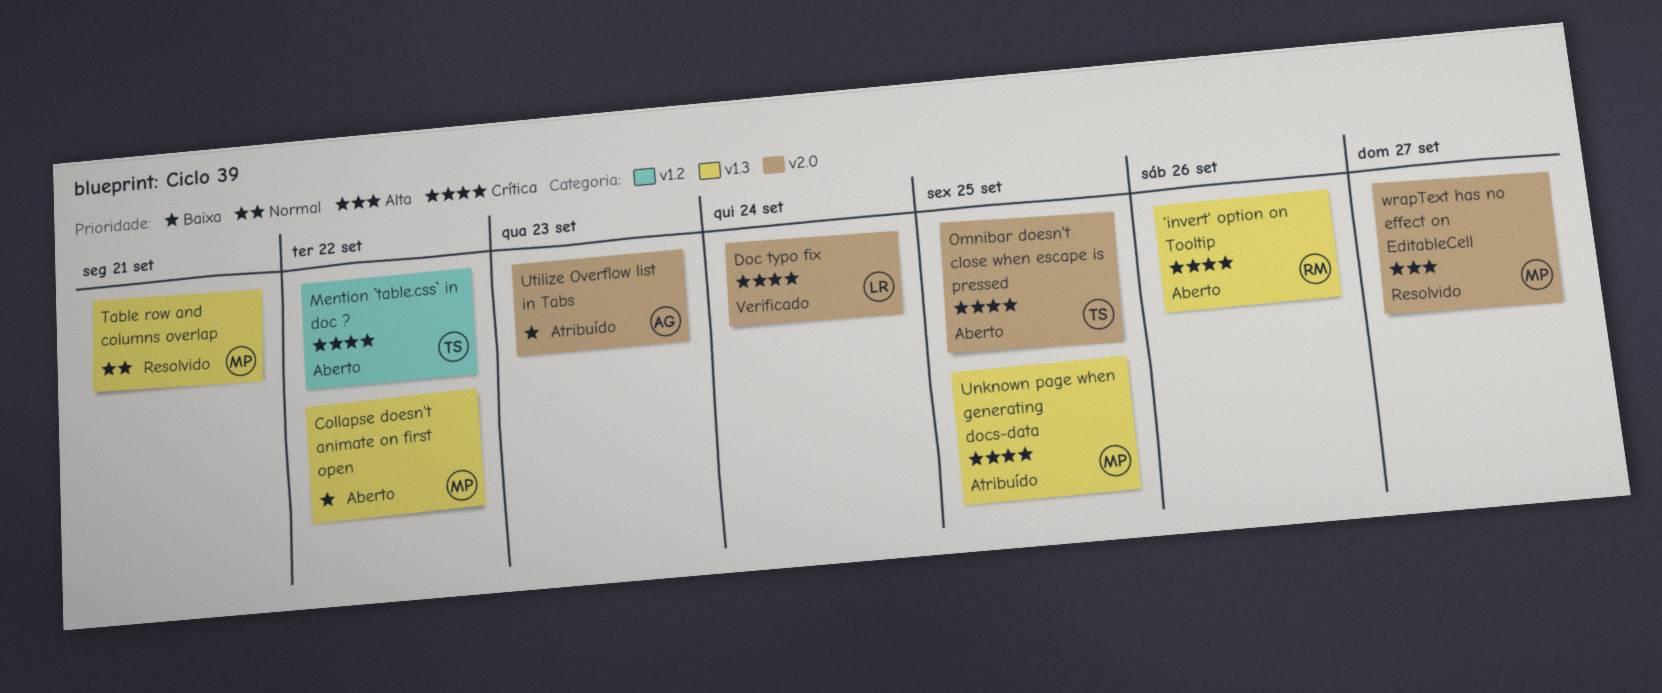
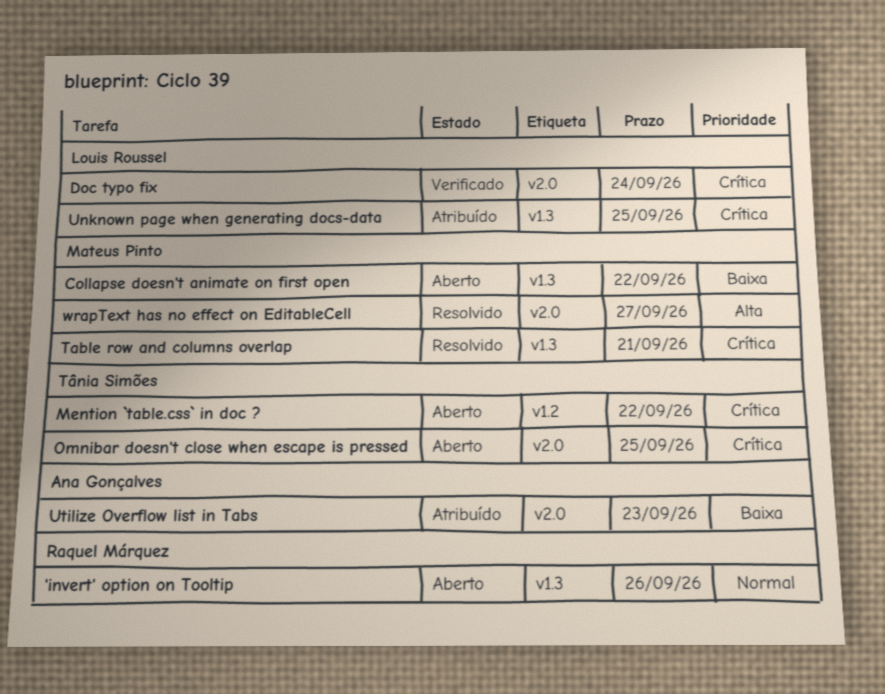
'invert' option on Tooltip, priority: Crítica -> Normal
Table row and columns overlap, priority: Normal -> Crítica
Unknown page when generating docs-data, owner: Mateus Pinto -> Louis Roussel

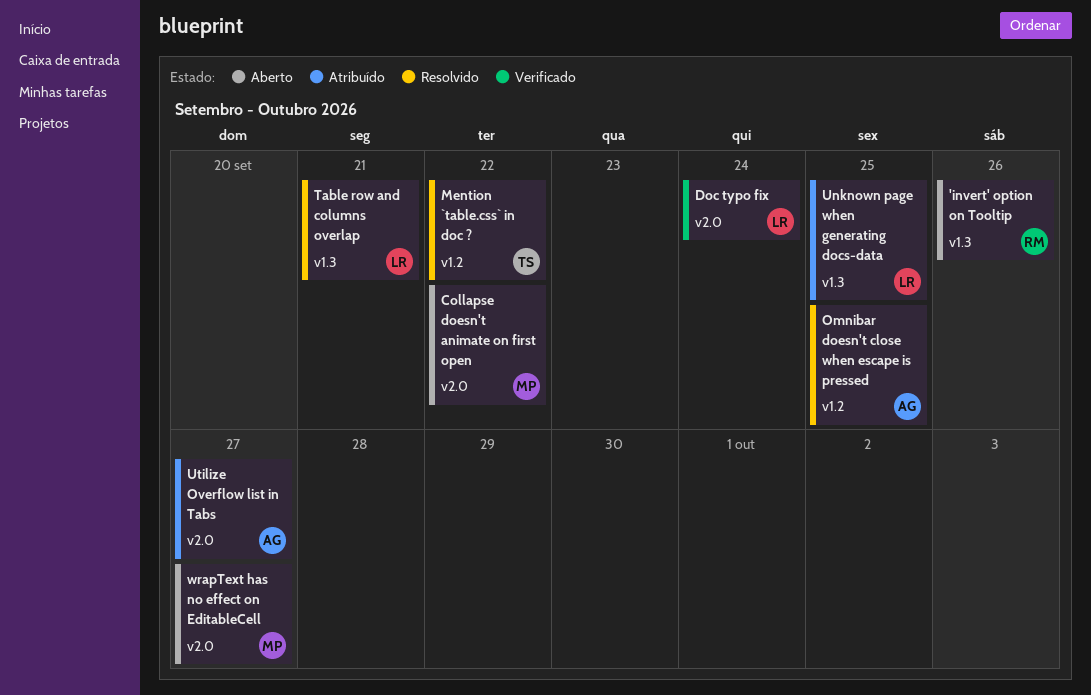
Collapse doesn't animate on first open, label: v1.3 -> v2.0
Mention `table.css` in doc ?, status: Aberto -> Resolvido
Omnibar doesn't close when escape is pressed, status: Aberto -> Resolvido
Omnibar doesn't close when escape is pressed, owner: Tânia Simões -> Ana Gonçalves
Omnibar doesn't close when escape is pressed, label: v2.0 -> v1.2
Table row and columns overlap, owner: Mateus Pinto -> Louis Roussel
Utilize Overflow list in Tabs, due: Sep 23 -> Sep 27
wrapText has no effect on EditableCell, status: Resolvido -> Aberto

